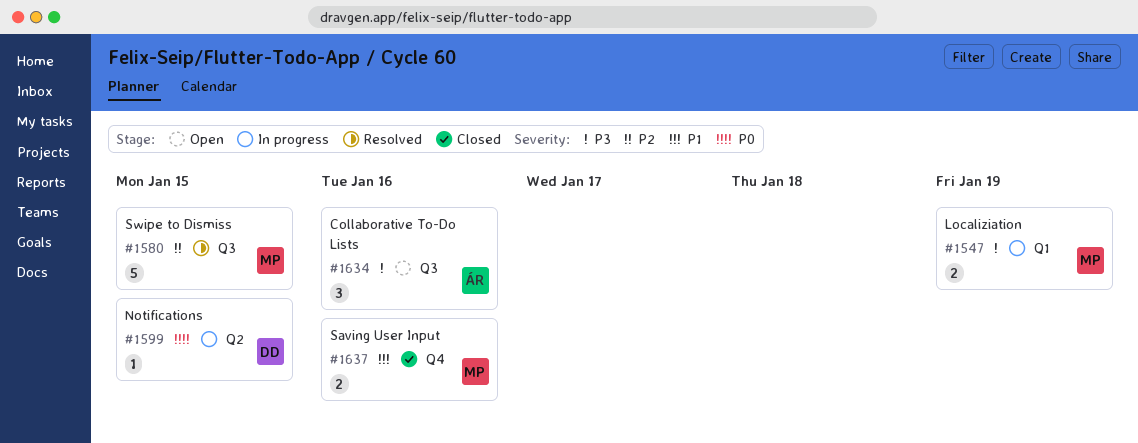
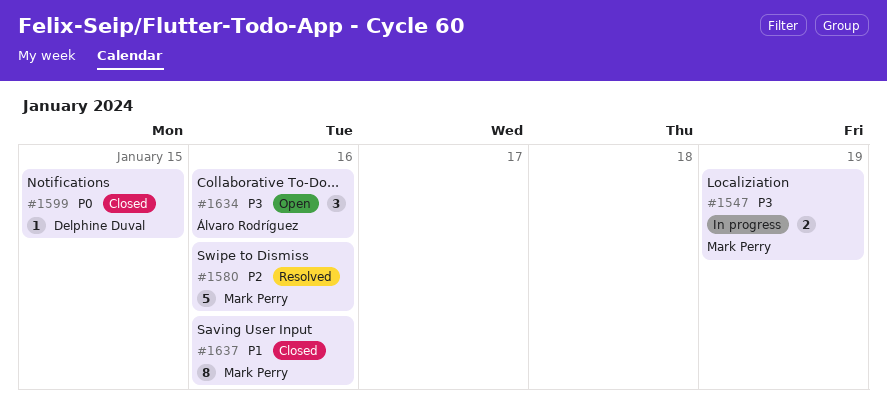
#1580, due: Jan 15 -> Jan 16
#1599, status: In progress -> Closed
#1637, estimate: 2 -> 8

